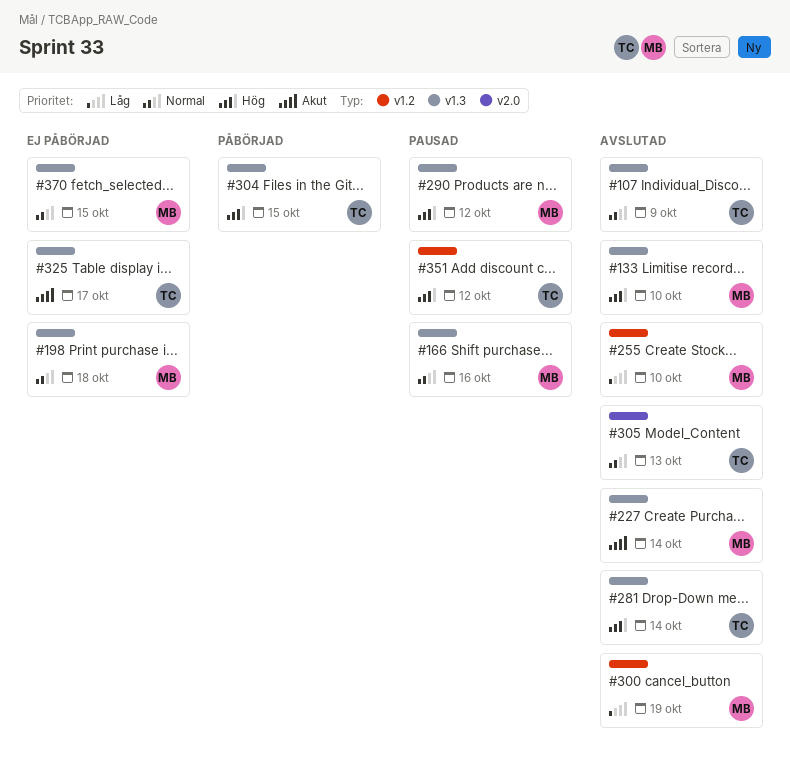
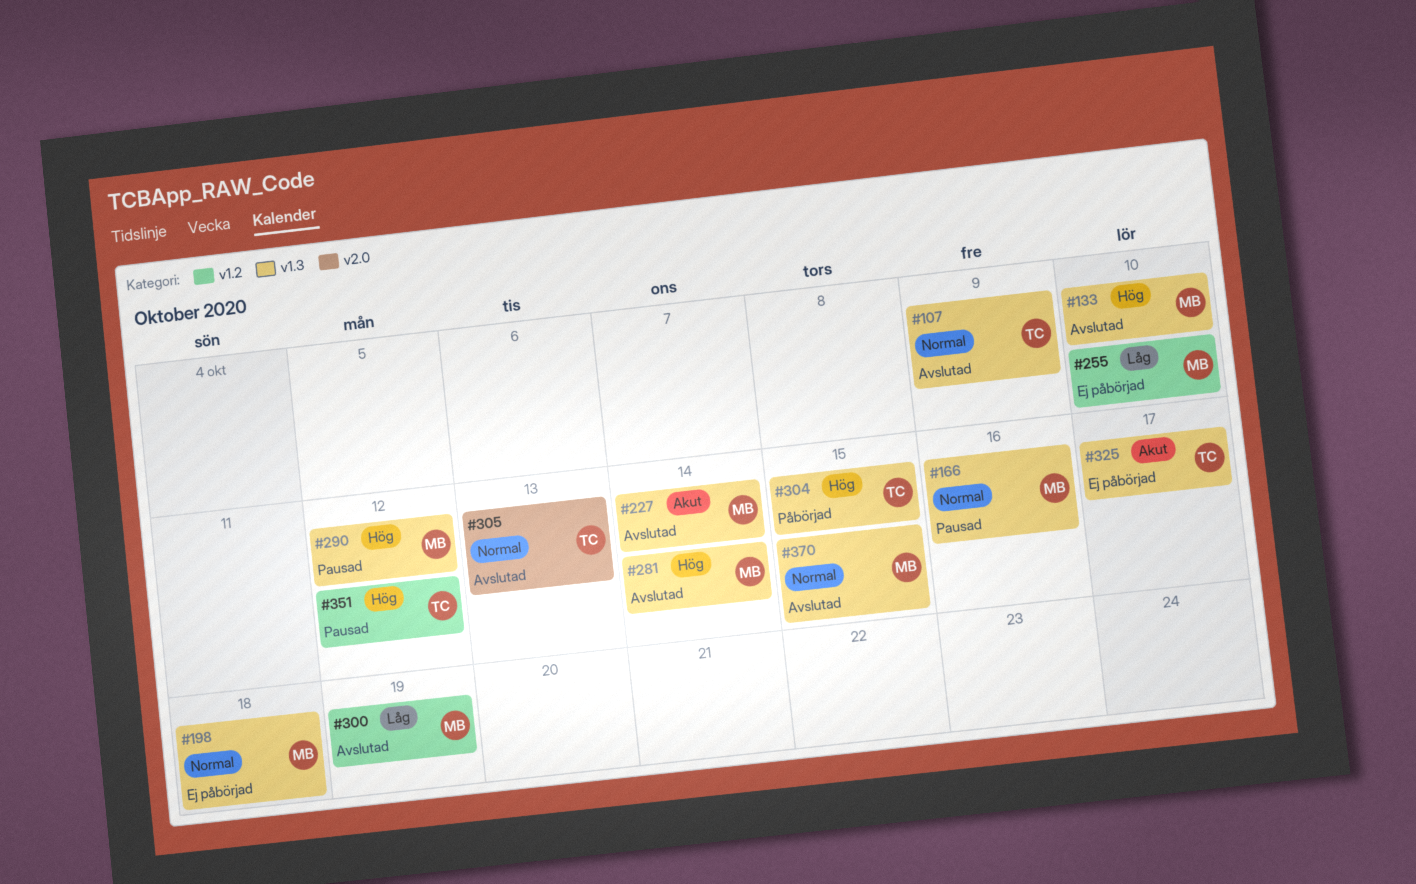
#255, status: Avslutad -> Ej påbörjad
#281, owner: TC -> MB
#370, status: Ej påbörjad -> Avslutad

